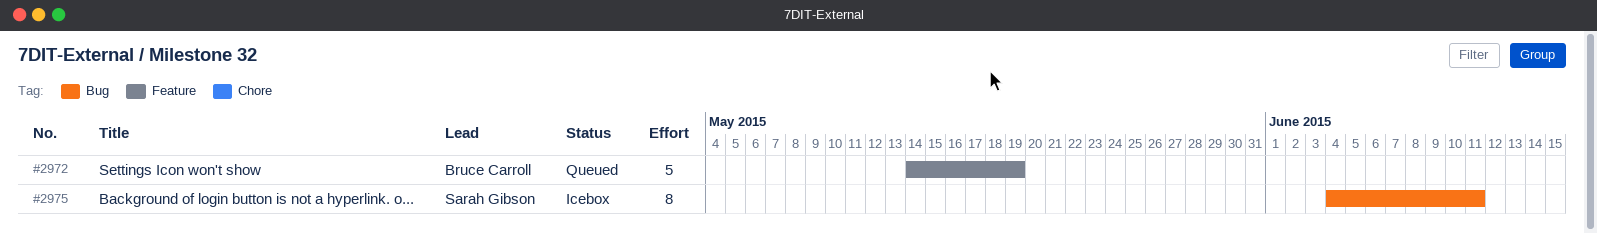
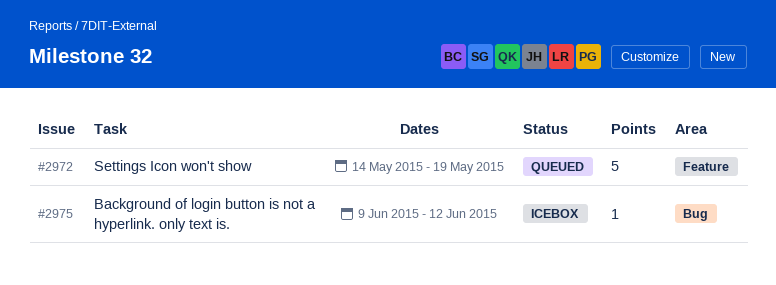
#2975, estimate: 8 -> 1
#2975, start: Jun 4 -> Jun 9
#2975, due: Jun 11 -> Jun 12

